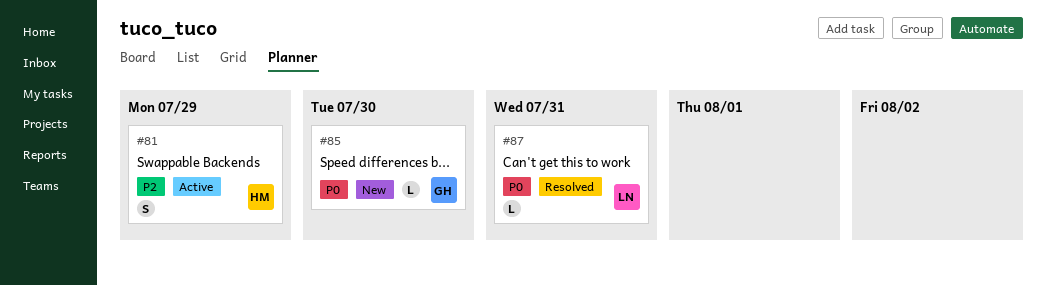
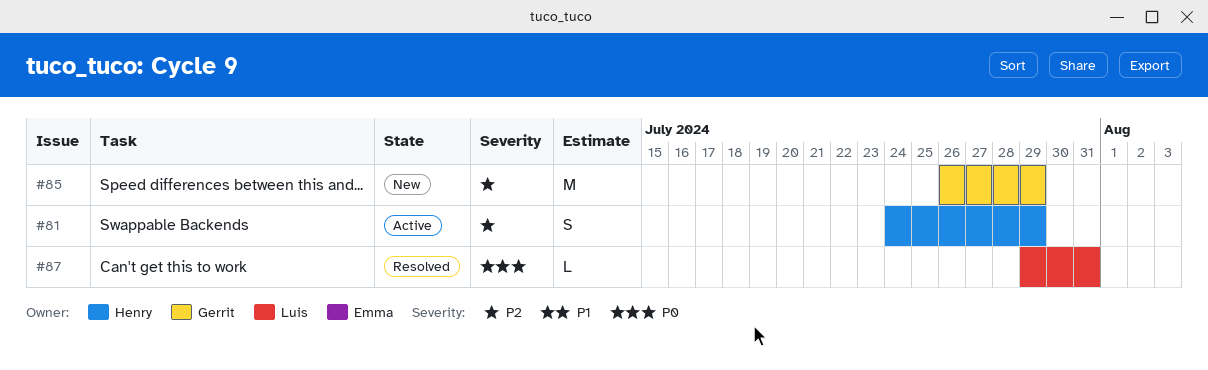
#85, priority: P0 -> P2
#85, estimate: L -> M
#85, due: Jul 30 -> Jul 29

